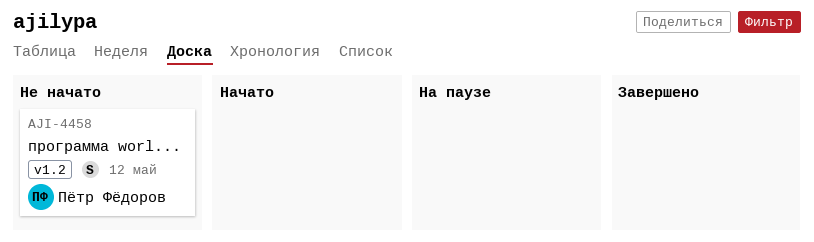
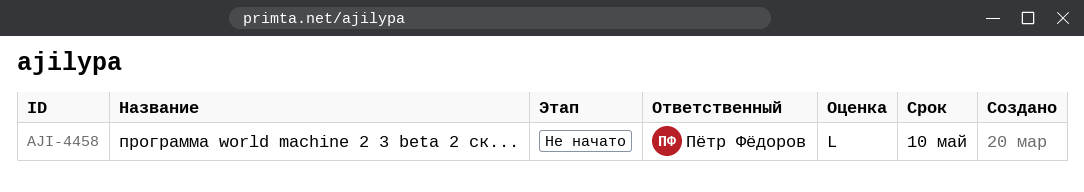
AJI-4458, estimate: S -> L
AJI-4458, due: May 12 -> May 10

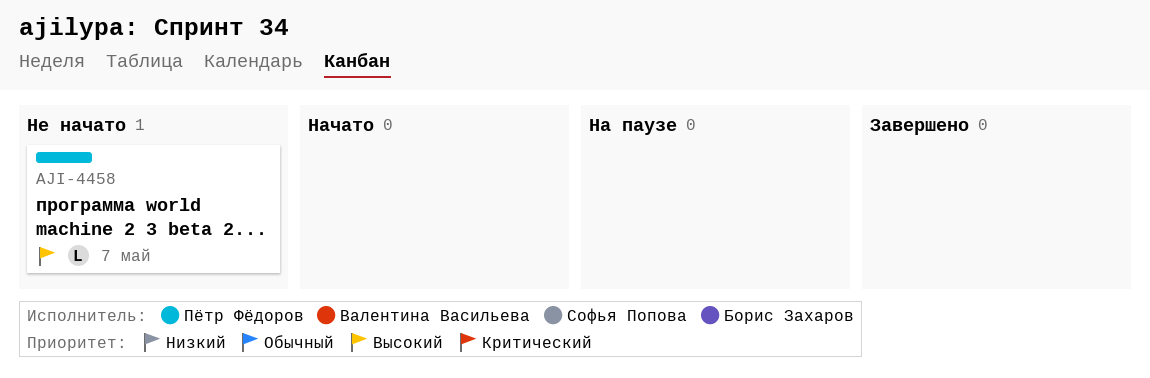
AJI-4458, due: May 10 -> May 7

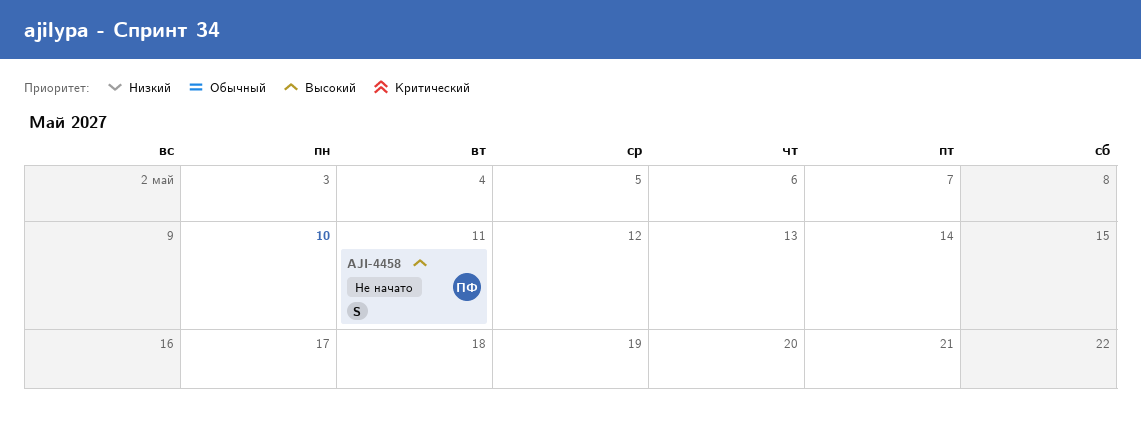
AJI-4458, estimate: L -> S
AJI-4458, due: May 7 -> May 11

